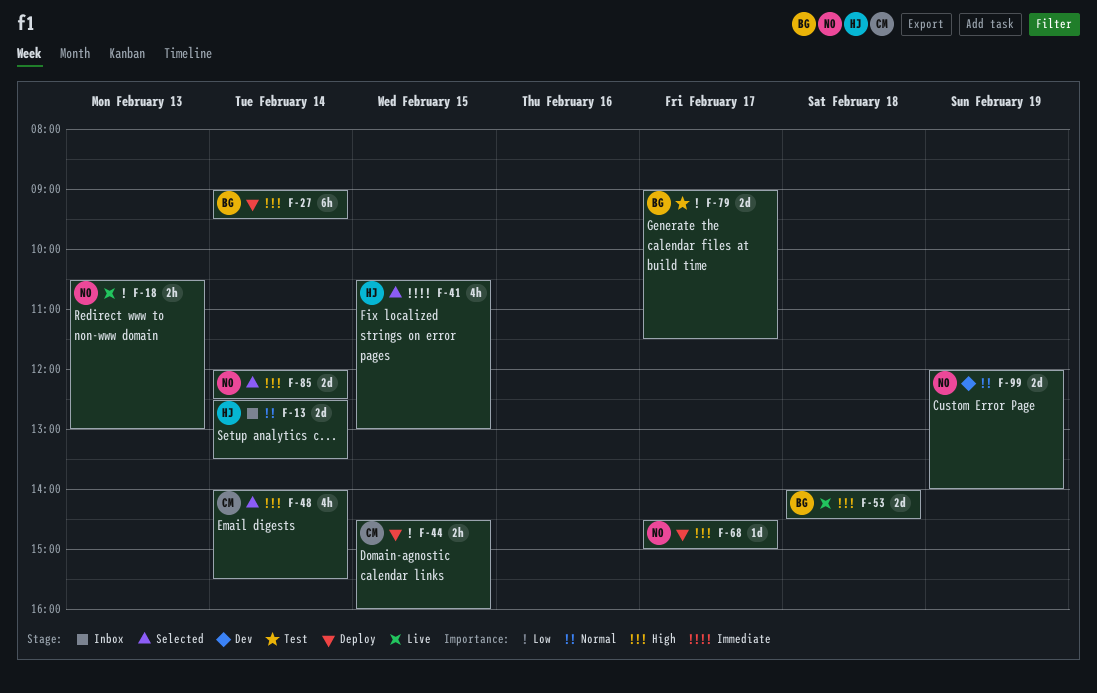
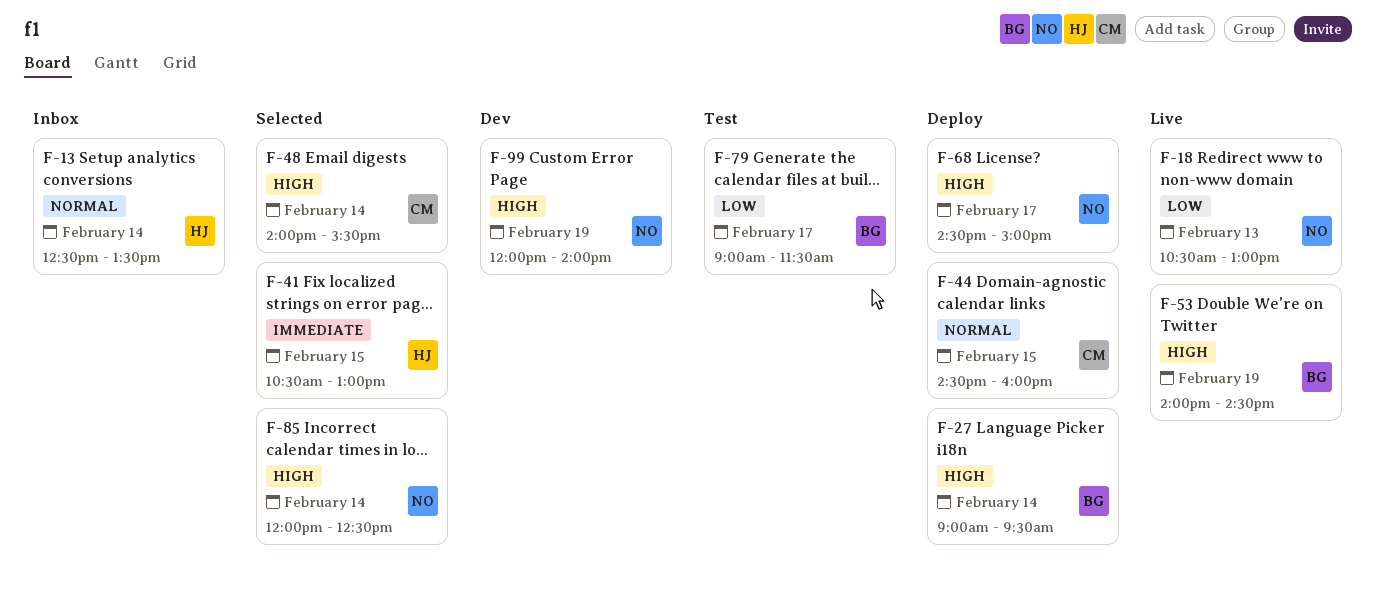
F-44, priority: Low -> Normal
F-53, day: Feb 18 -> Feb 19
F-99, priority: Normal -> High

